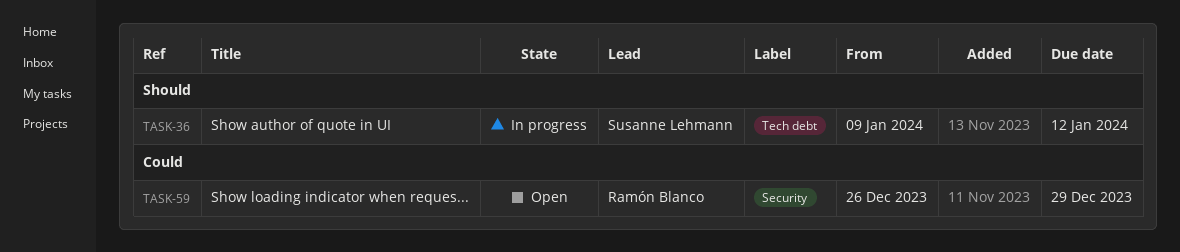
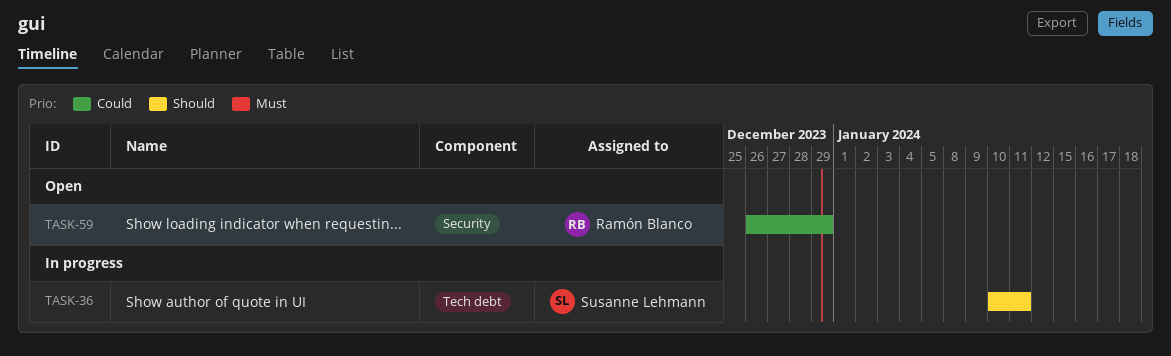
TASK-36, start: Jan 9 -> Jan 10
TASK-36, due: Jan 12 -> Jan 11

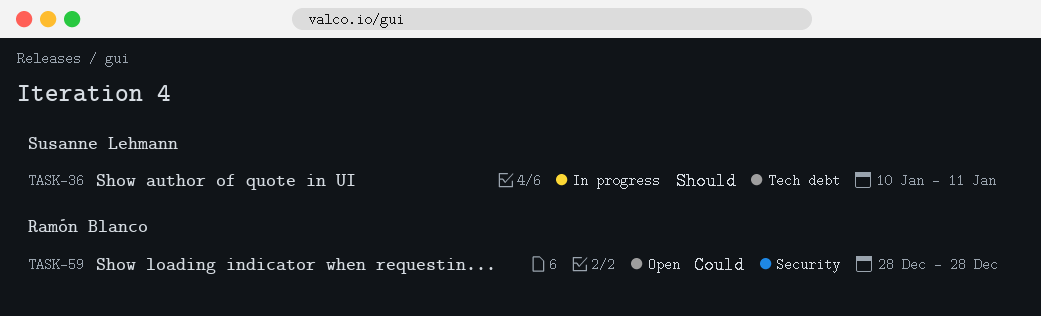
TASK-59, start: Dec 26 -> Dec 28
TASK-59, due: Dec 29 -> Dec 28

